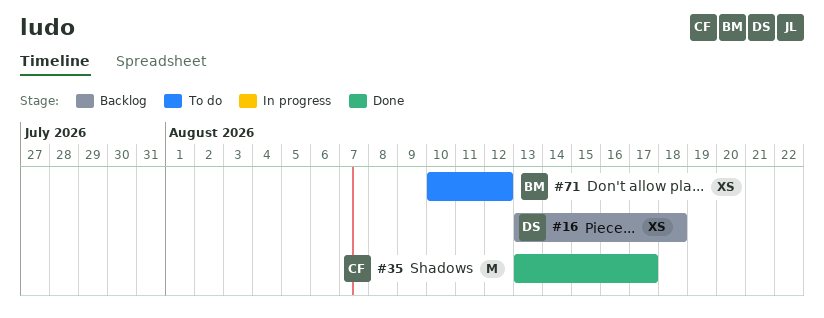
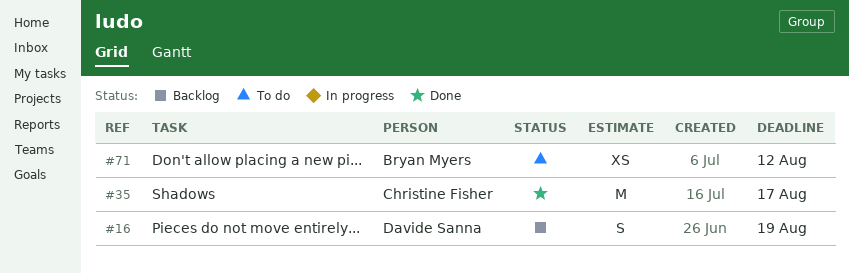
#16, estimate: XS -> S
#16, due: Aug 18 -> Aug 19

